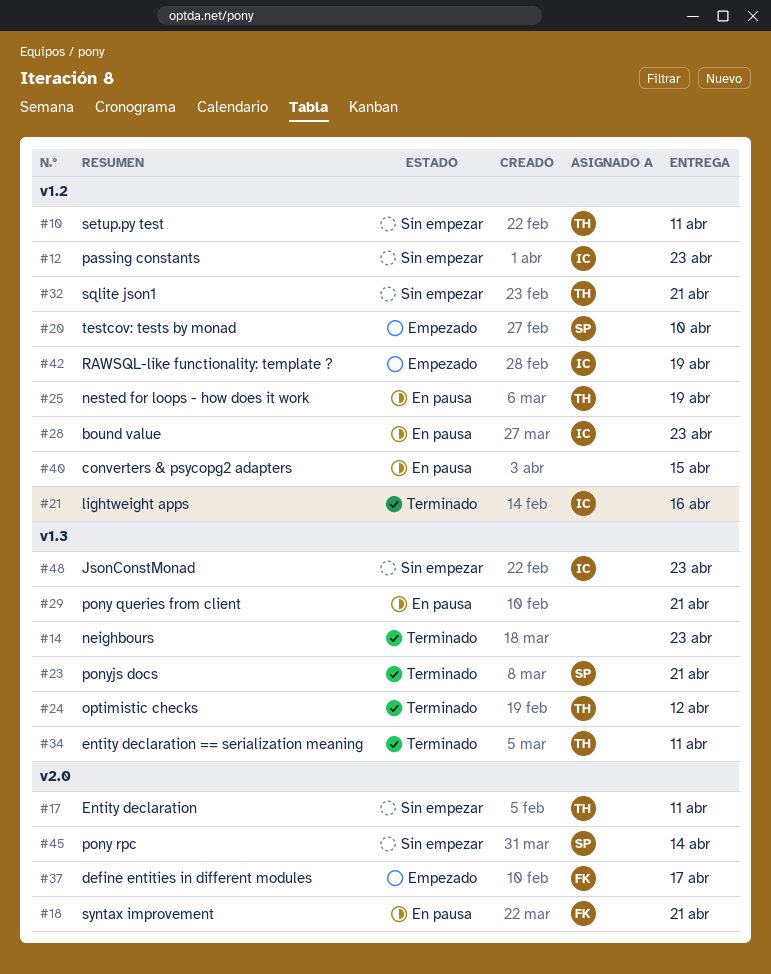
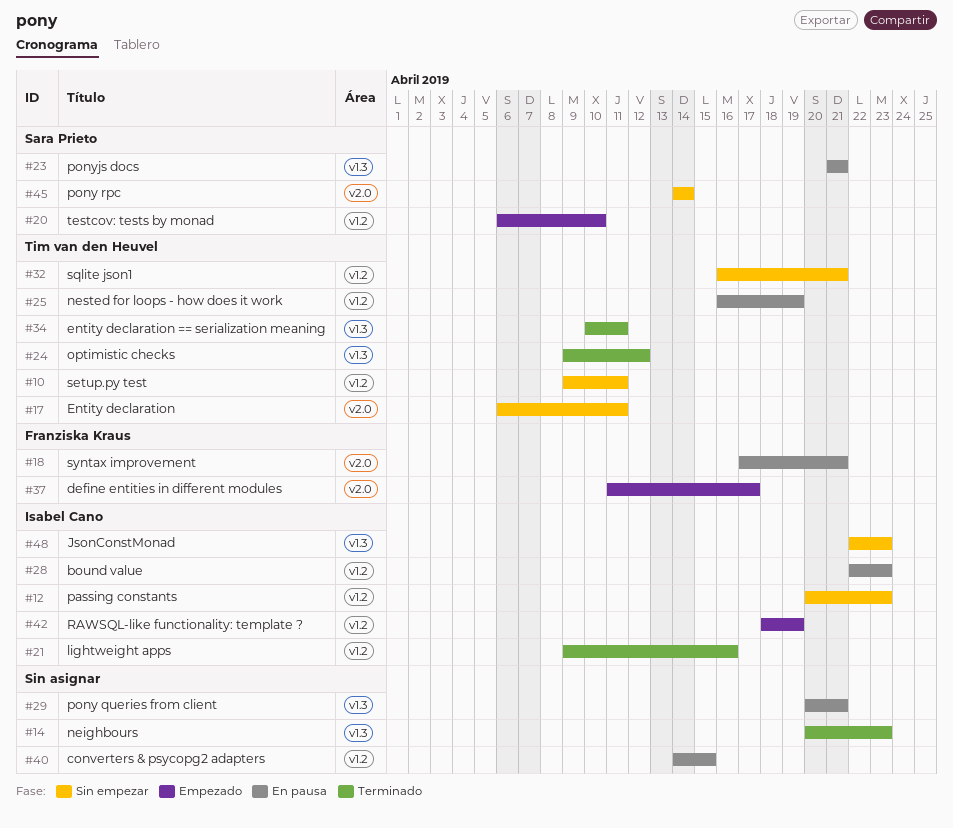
#23, status: Terminado -> En pausa

